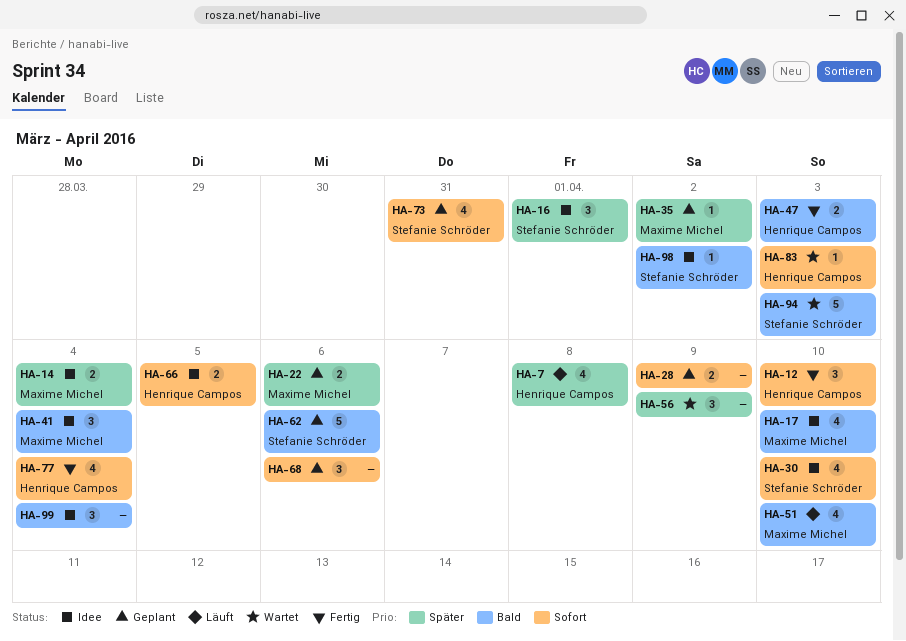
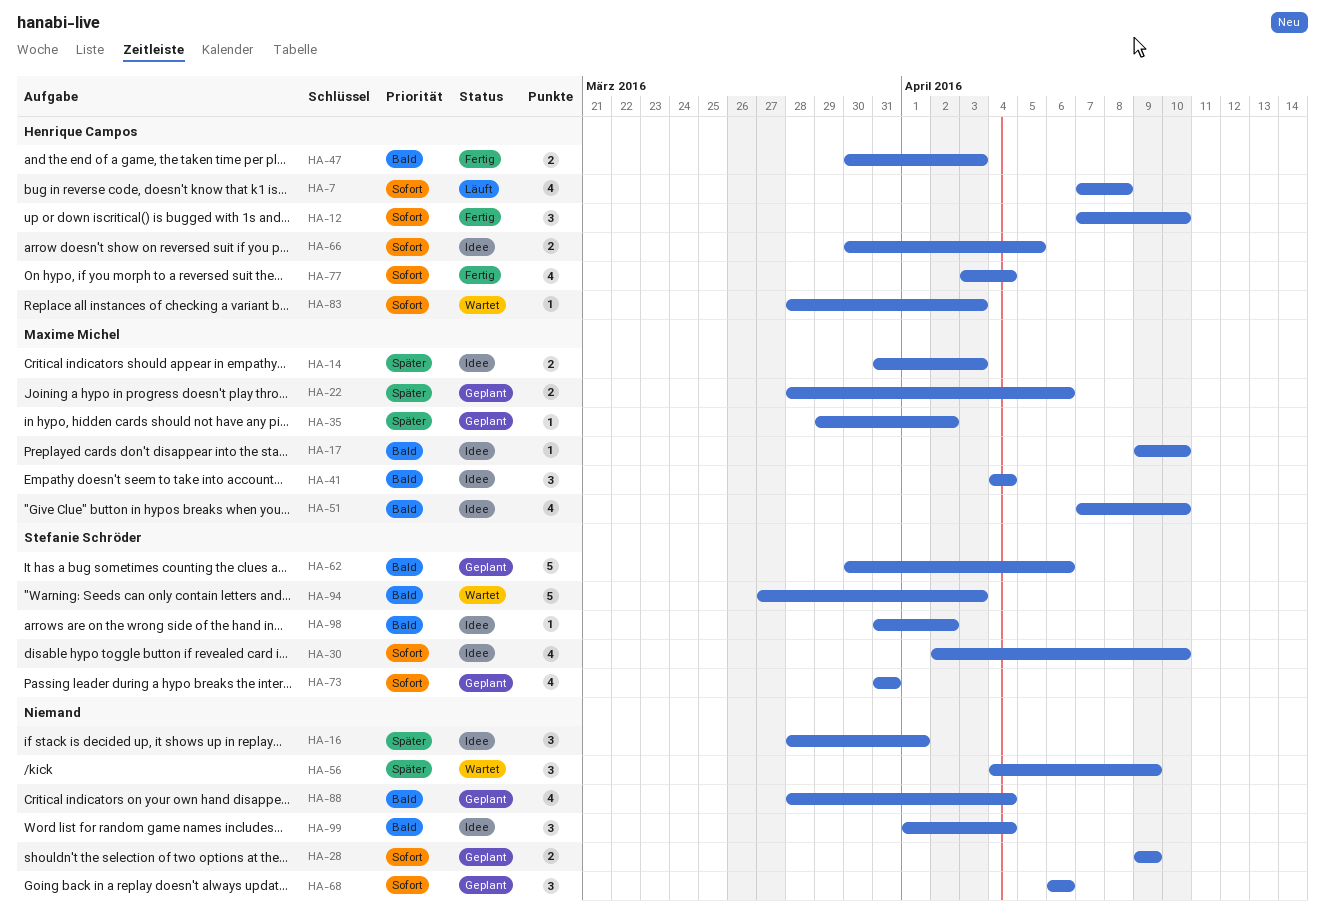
HA-7, priority: Später -> Sofort
HA-14, due: Apr 4 -> Apr 3
HA-16, owner: Stefanie Schröder -> none
HA-17, estimate: 4 -> 1
HA-51, status: Läuft -> Idee
HA-88: none -> present

